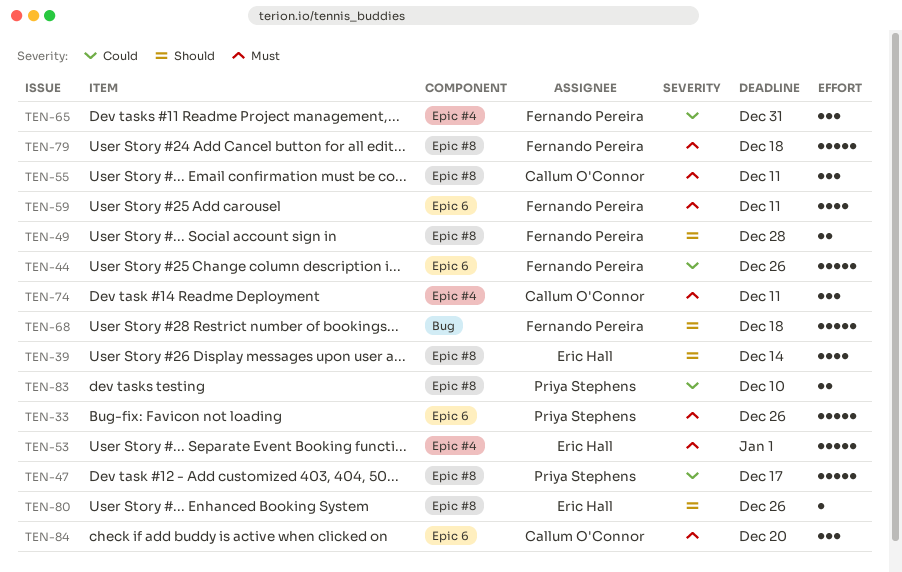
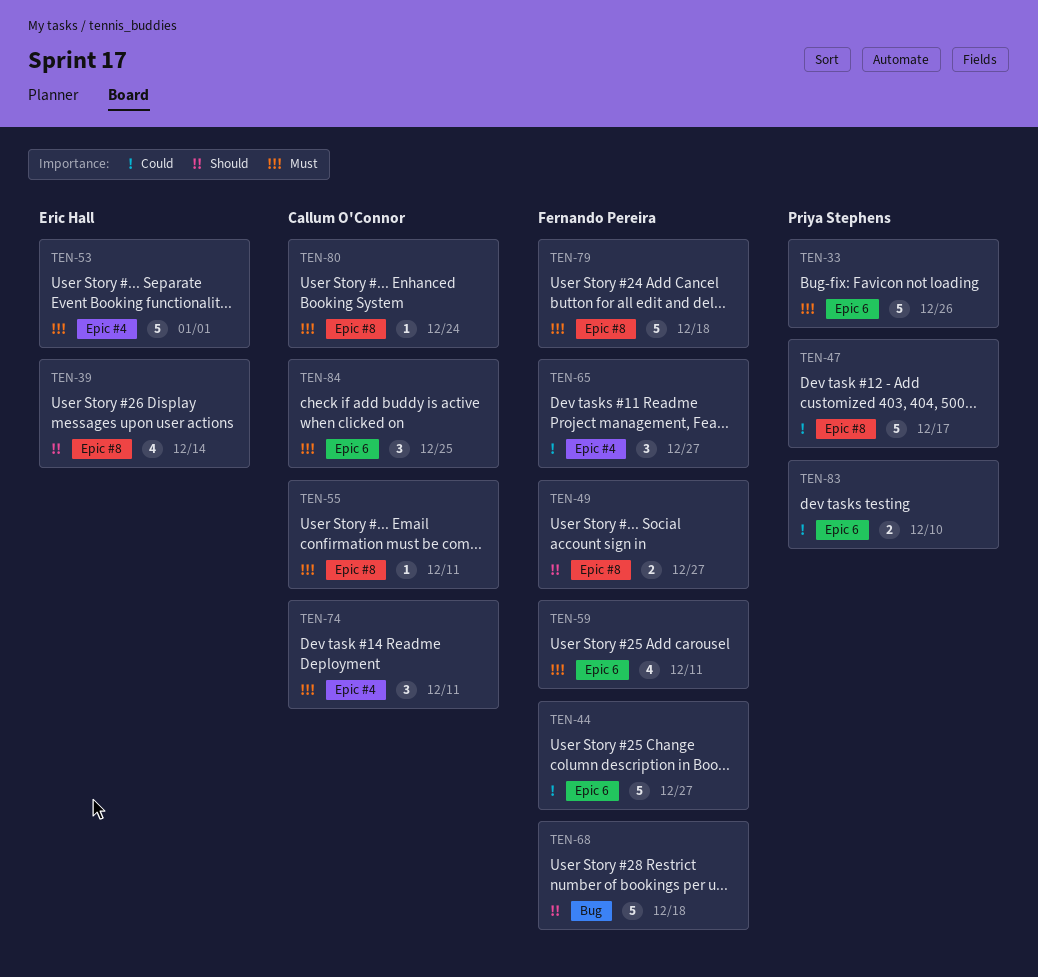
TEN-44, due: Dec 26 -> Dec 27
TEN-49, due: Dec 28 -> Dec 27
TEN-55, estimate: 3 -> 1
TEN-65, due: Dec 31 -> Dec 27
TEN-80, owner: Eric Hall -> Callum O'Connor
TEN-80, priority: Should -> Must
TEN-80, due: Dec 26 -> Dec 24
TEN-83, label: Epic #8 -> Epic 6
TEN-84, due: Dec 20 -> Dec 25

